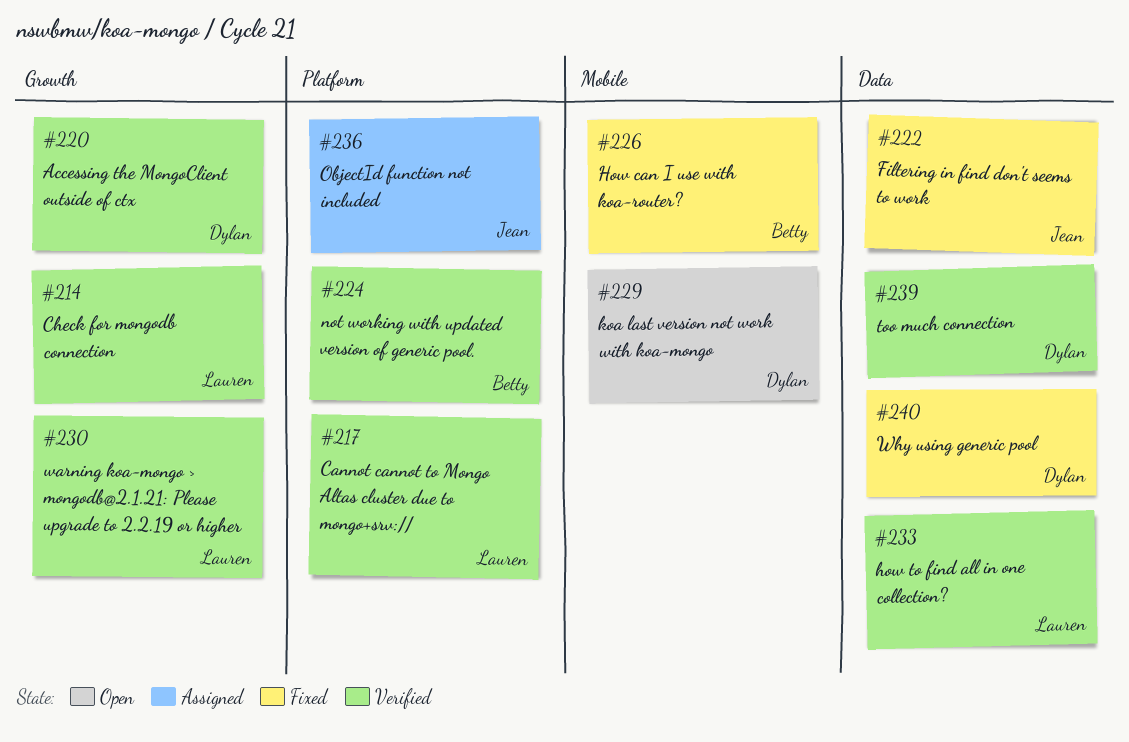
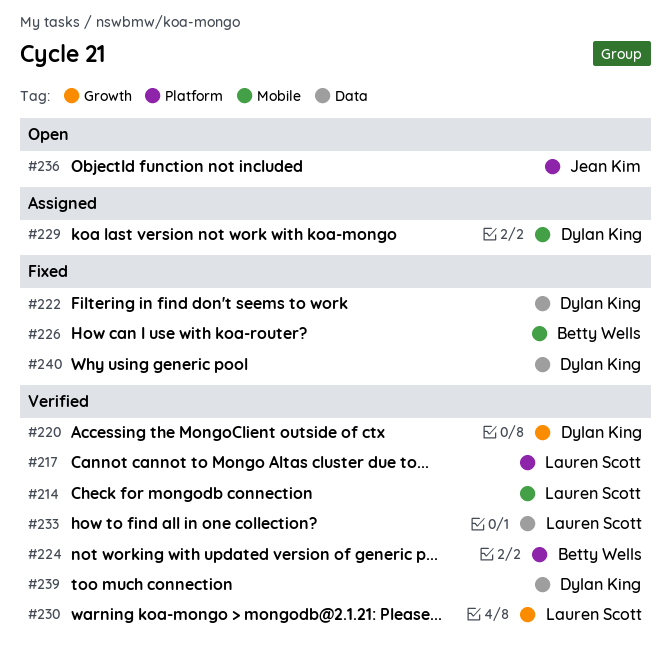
#214, label: Growth -> Mobile
#222, owner: Jean Kim -> Dylan King
#229, status: Open -> Assigned
#236, status: Assigned -> Open

